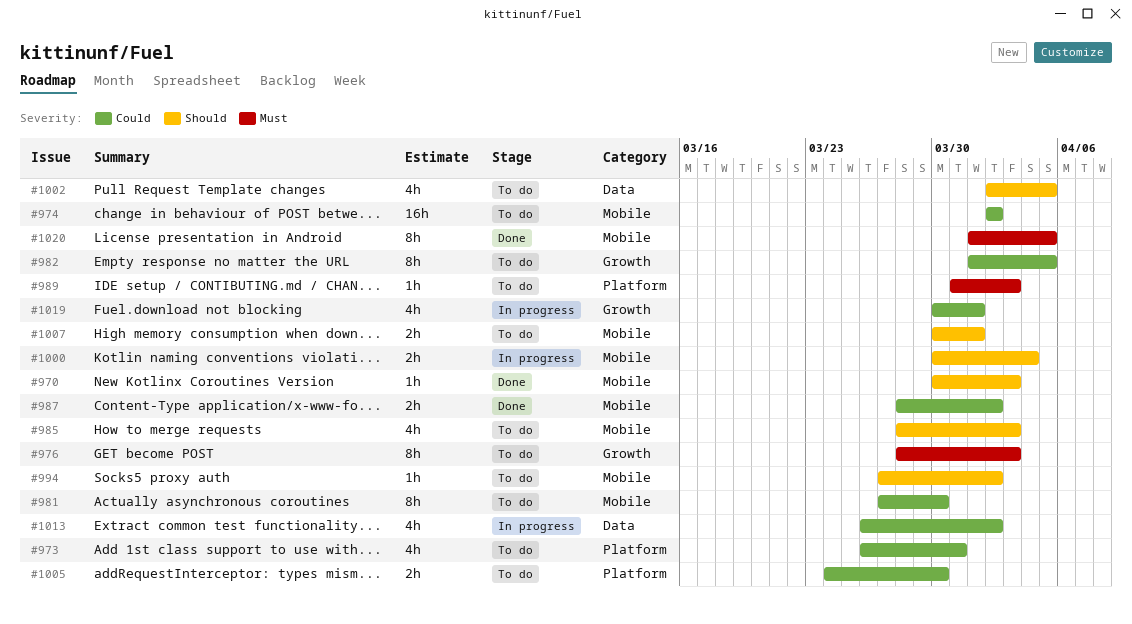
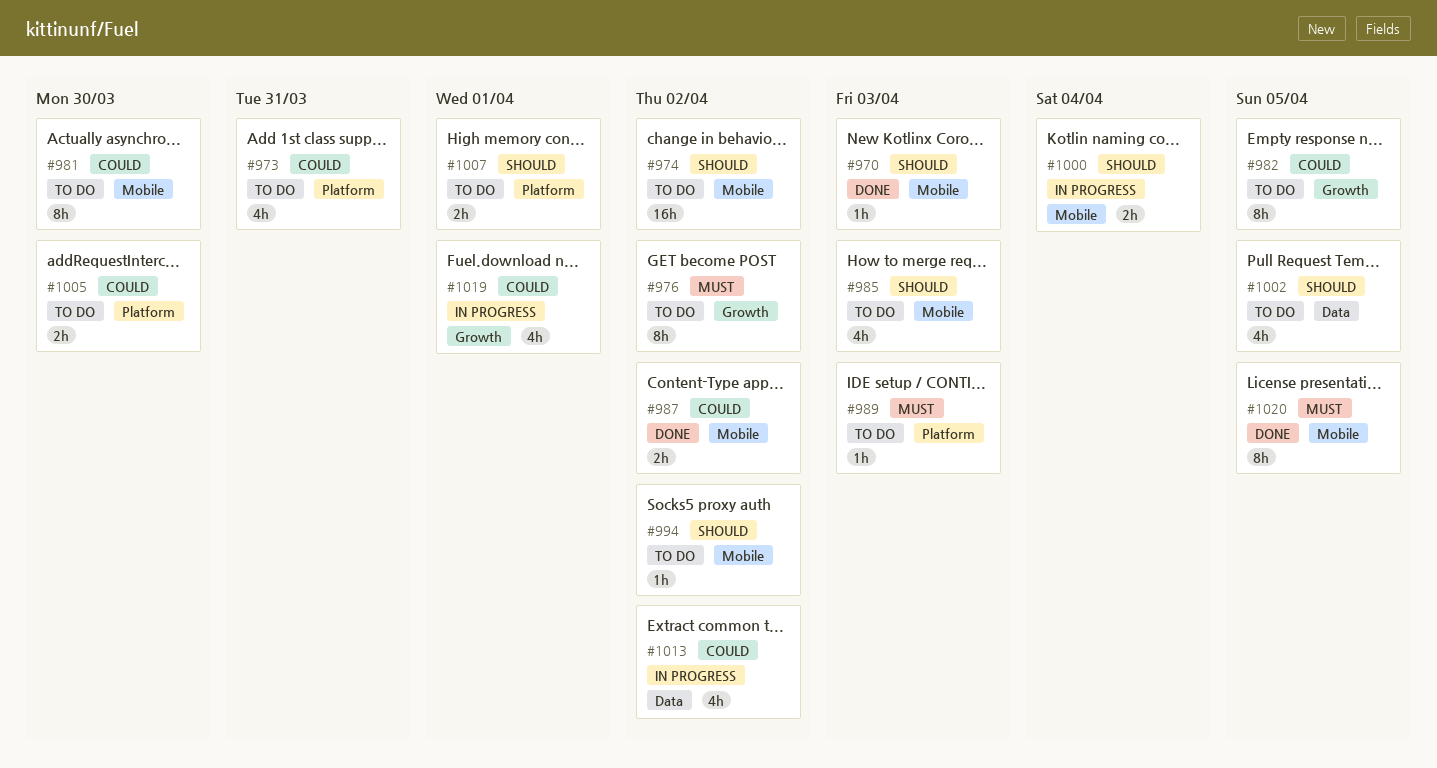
#974, priority: Could -> Should
#976, due: Apr 3 -> Apr 2
#1007, label: Mobile -> Platform

